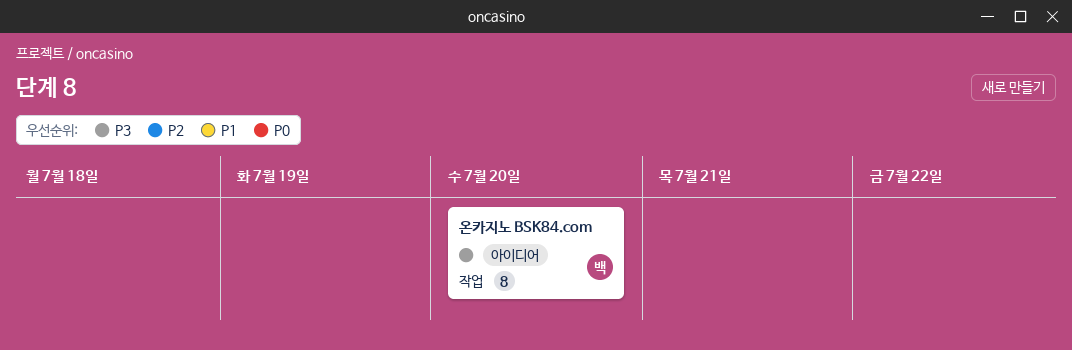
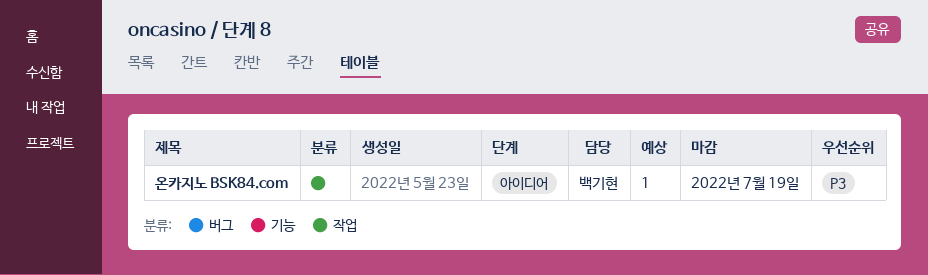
온카지노 BSK84.com, estimate: 8 -> 1
온카지노 BSK84.com, due: Jul 20 -> Jul 19

